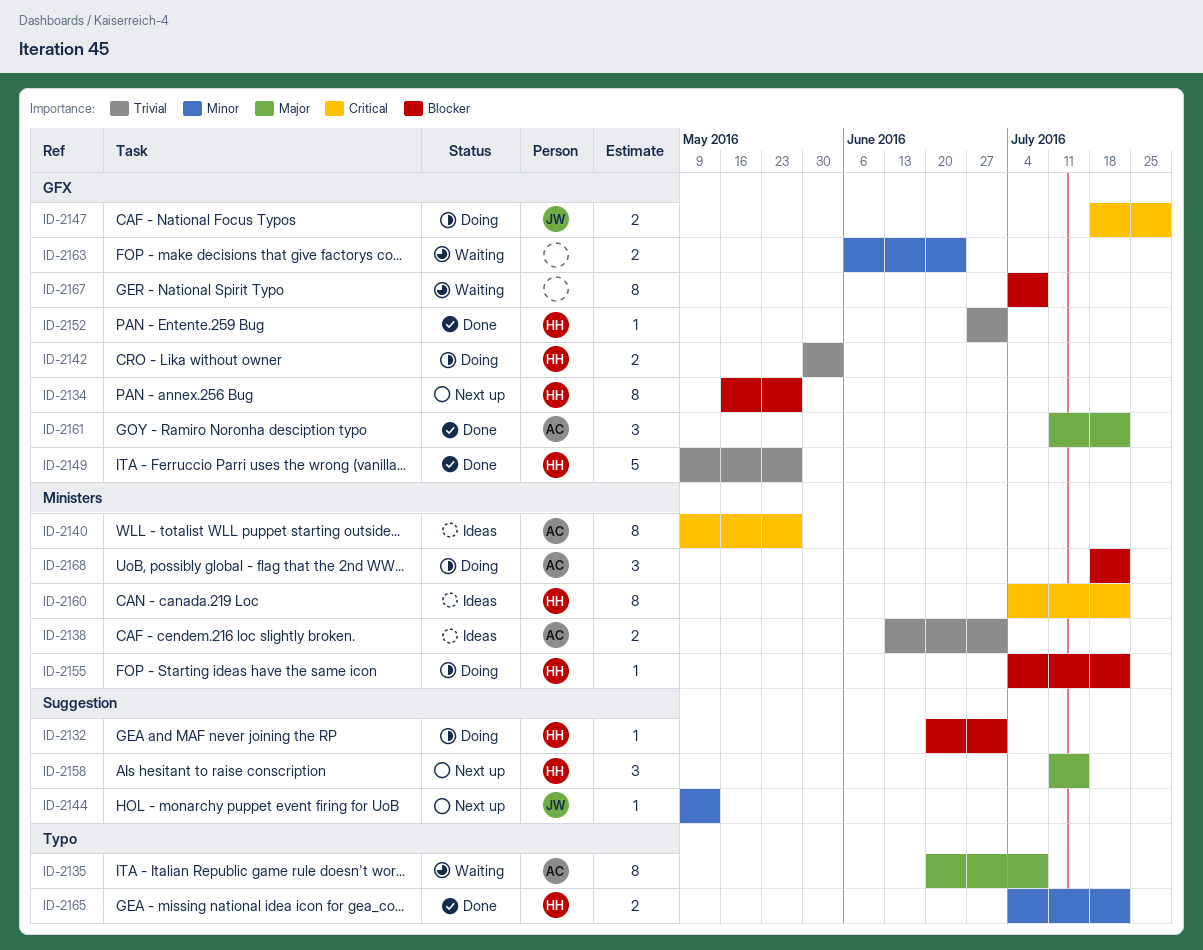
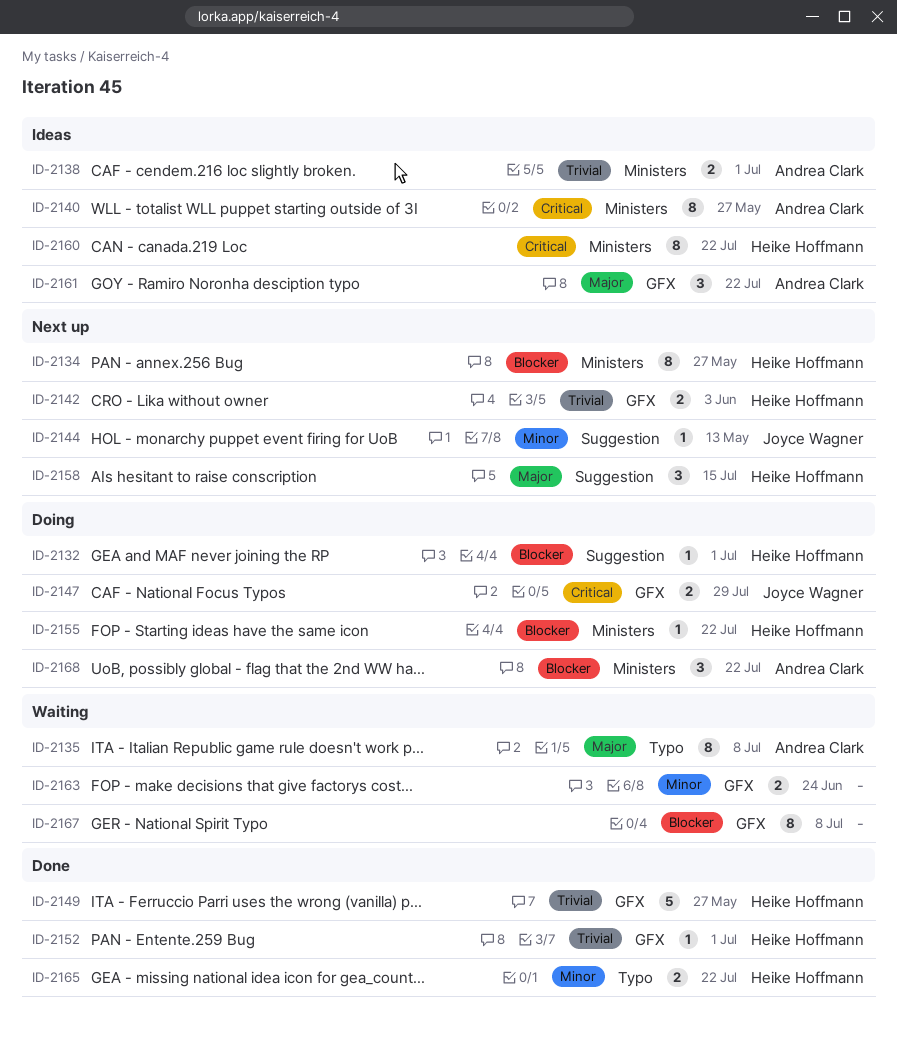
ID-2134, label: GFX -> Ministers
ID-2142, status: Doing -> Next up
ID-2161, status: Done -> Ideas

